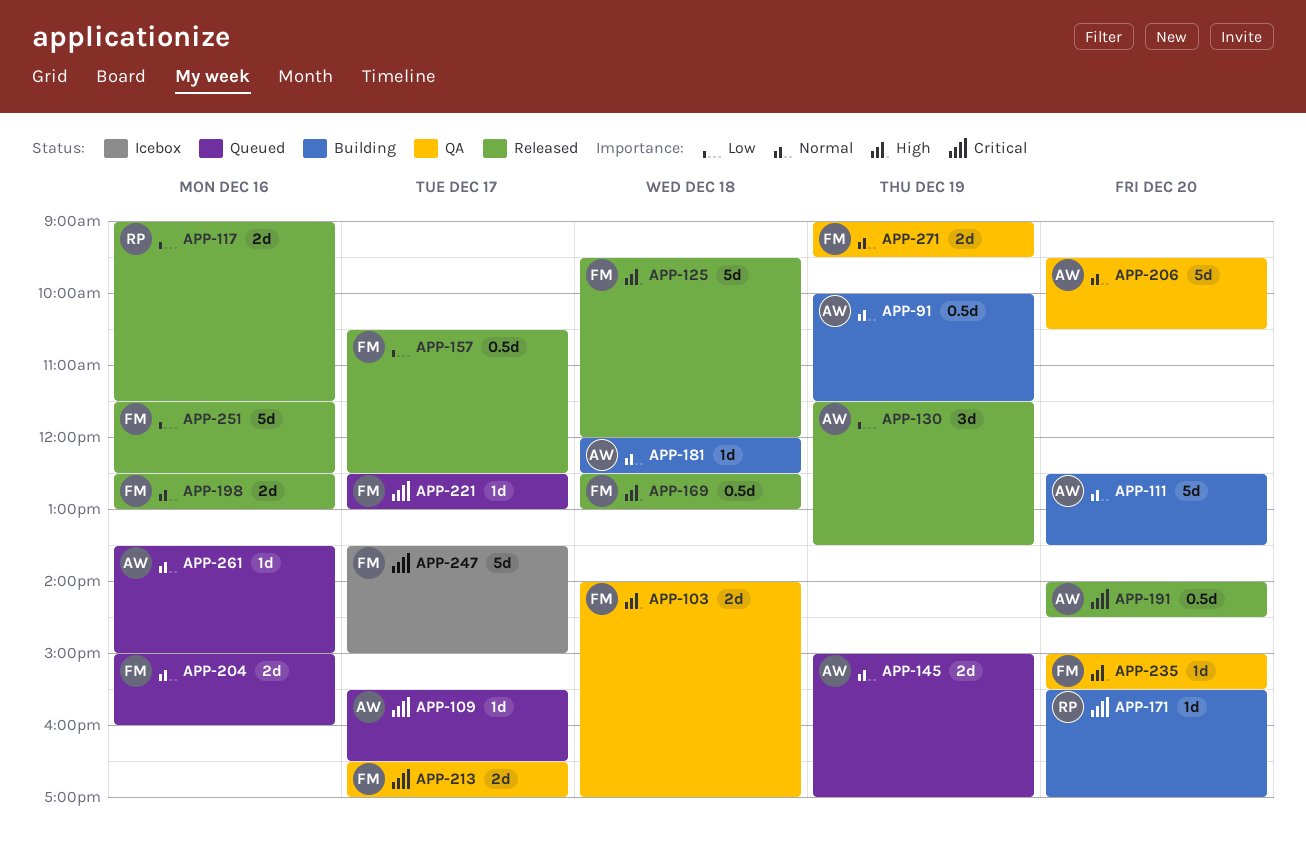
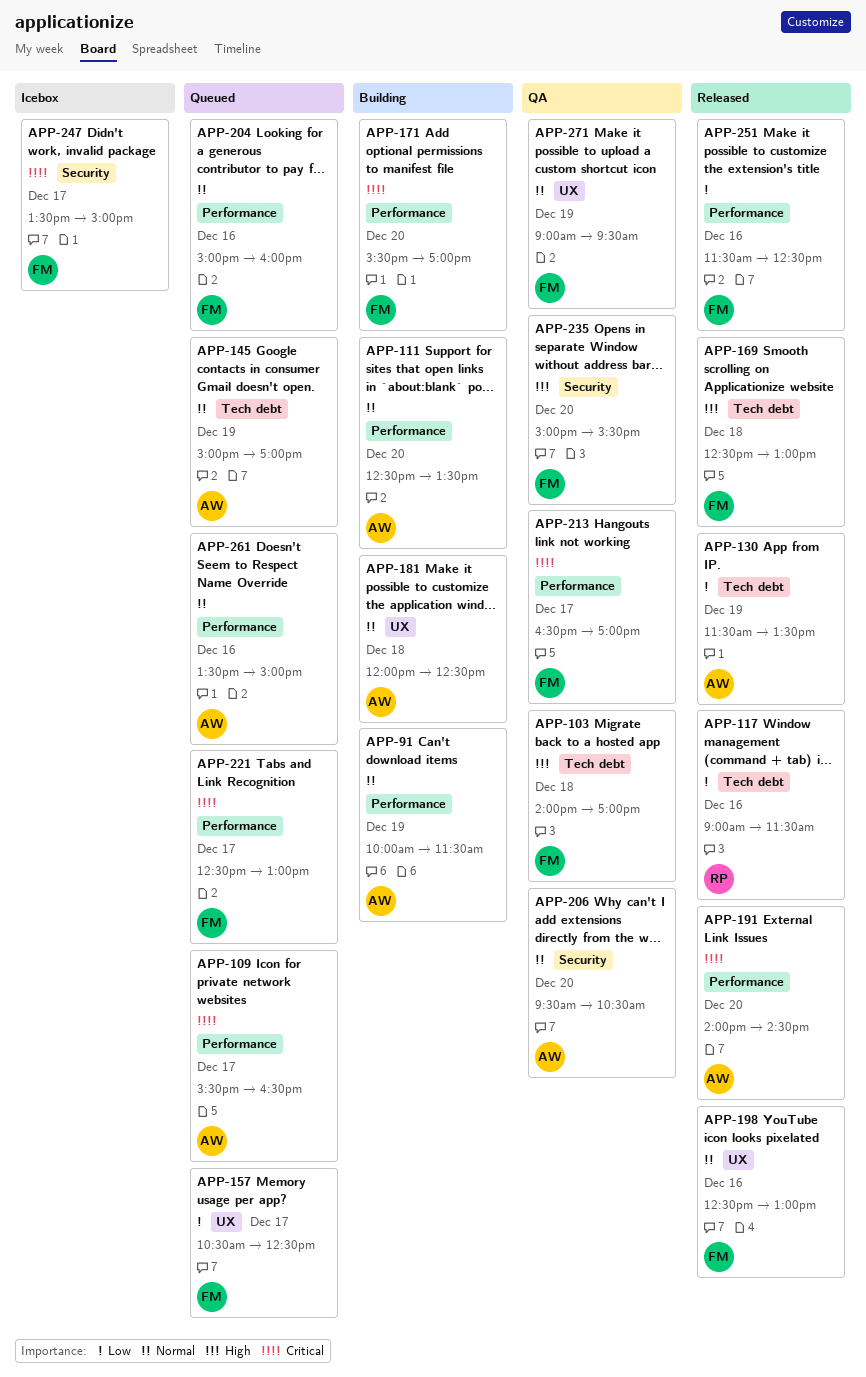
APP-125: present -> none
APP-157, status: Released -> Queued
APP-171, owner: RP -> FM

